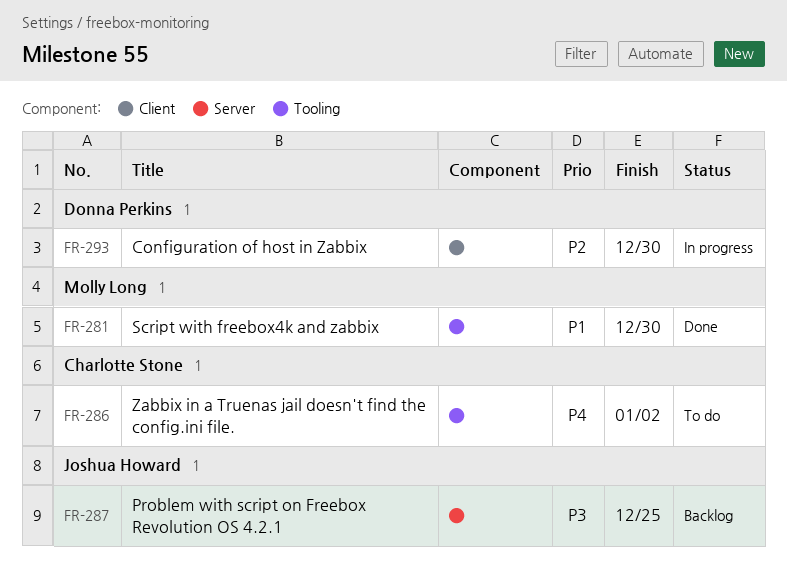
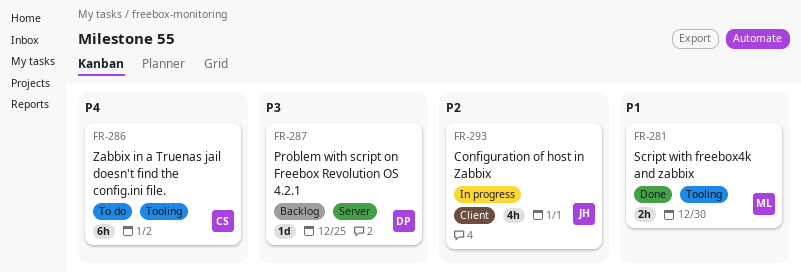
FR-287, owner: Joshua Howard -> Donna Perkins
FR-293, owner: Donna Perkins -> Joshua Howard
FR-293, due: Dec 30 -> Jan 1

